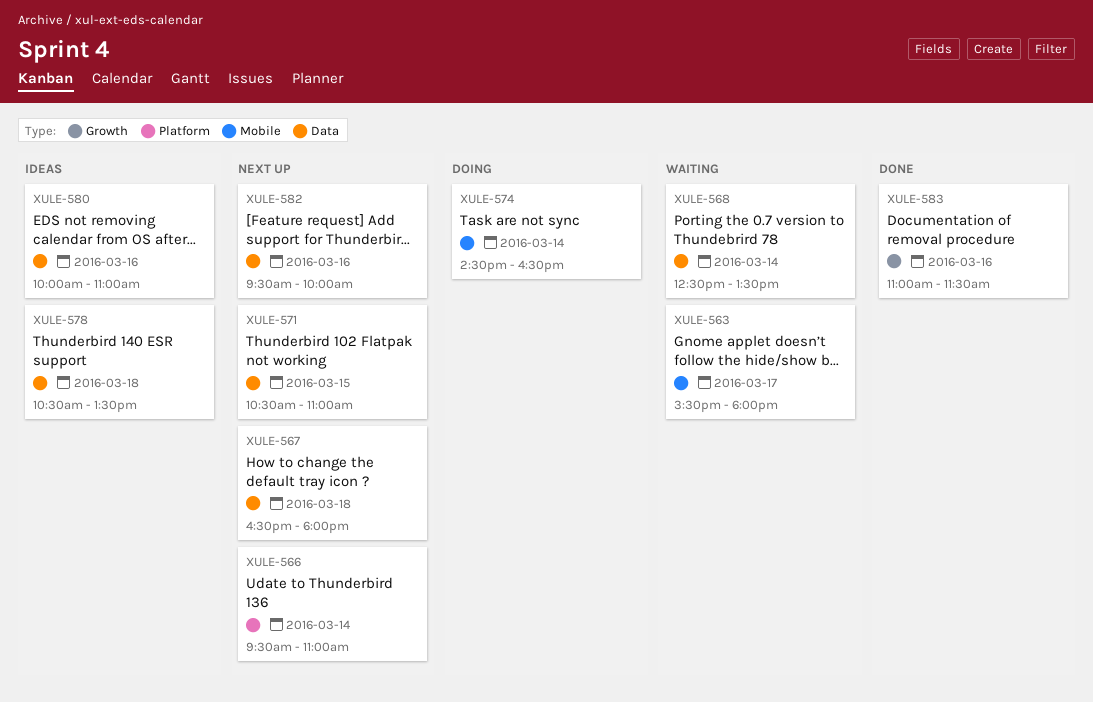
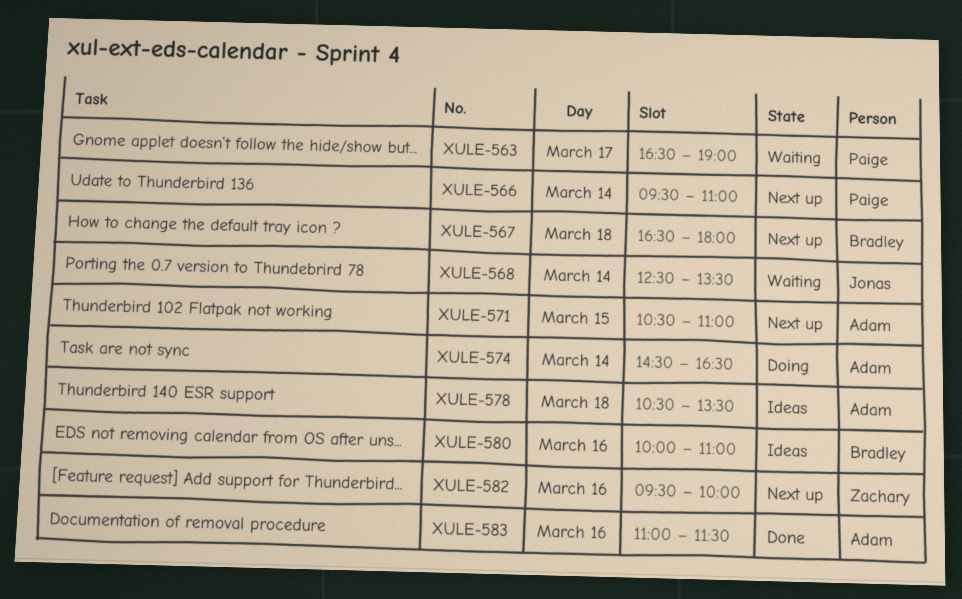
XULE-563, begins: 15:30 -> 16:30
XULE-563, ends: 18:00 -> 19:00

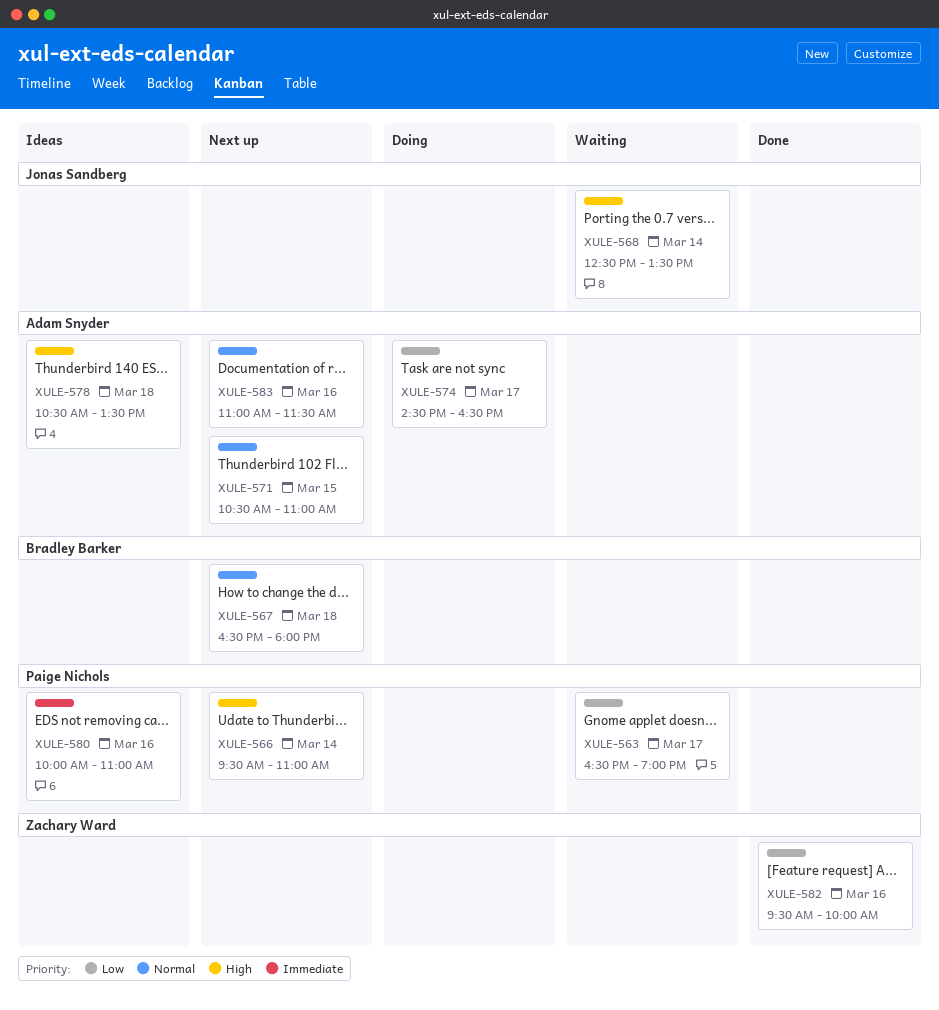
XULE-574, day: Mar 14 -> Mar 17
XULE-580, owner: Bradley Barker -> Paige Nichols
XULE-582, status: Next up -> Done
XULE-583, status: Done -> Next up

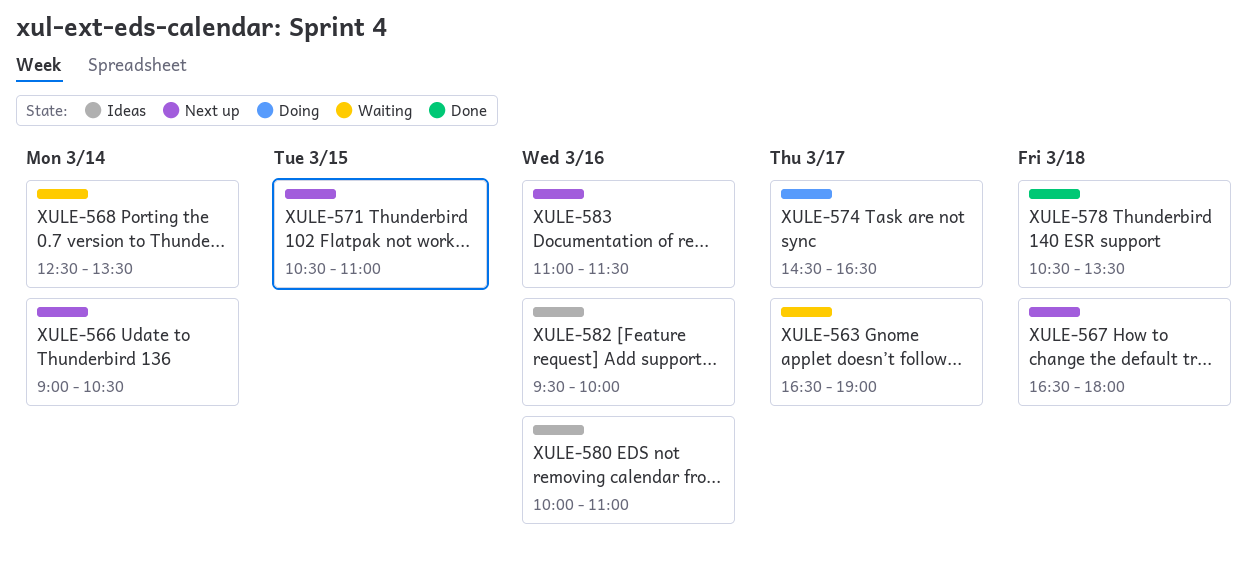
XULE-566, begins: 09:30 -> 09:00
XULE-566, ends: 11:00 -> 10:30
XULE-578, status: Ideas -> Done
XULE-582, status: Done -> Ideas

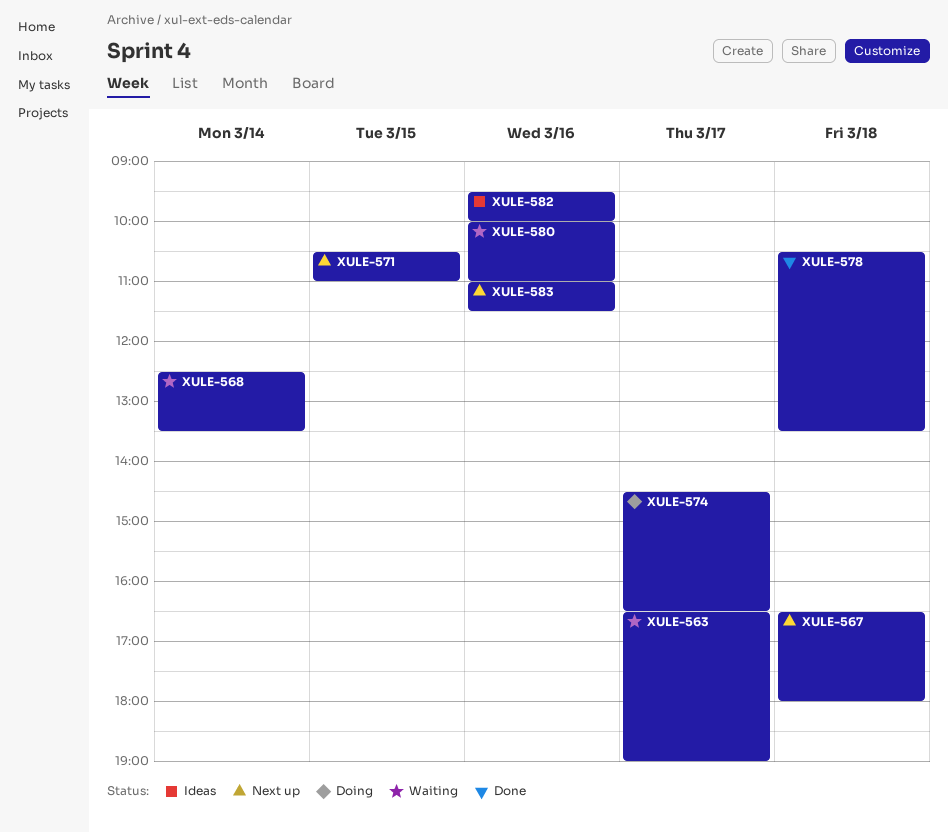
XULE-566: present -> none
XULE-580, status: Ideas -> Waiting

